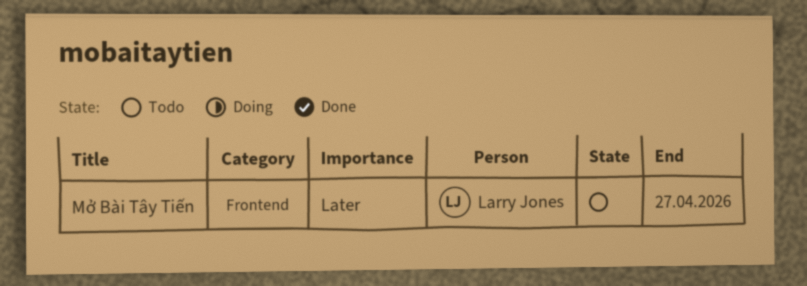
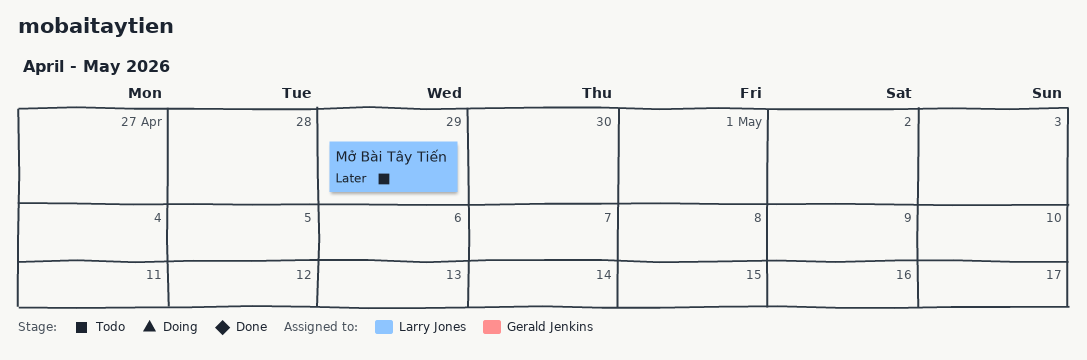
Mở Bài Tây Tiến, due: Apr 27 -> Apr 29

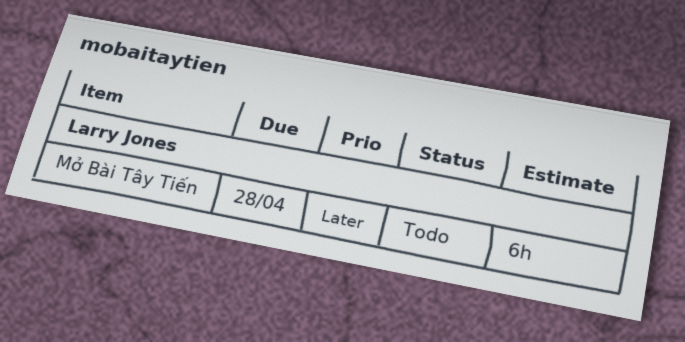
Mở Bài Tây Tiến, due: Apr 29 -> Apr 28

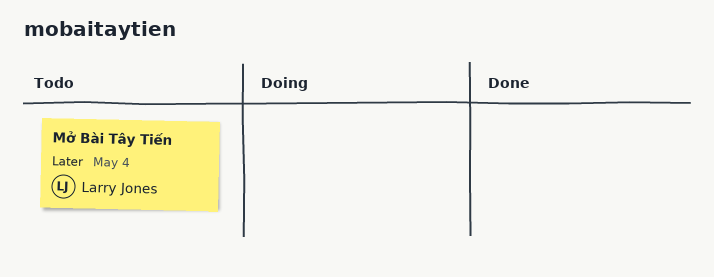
Mở Bài Tây Tiến, due: Apr 28 -> May 4

